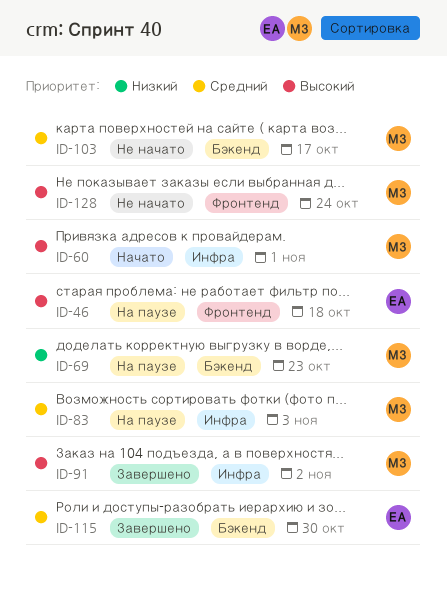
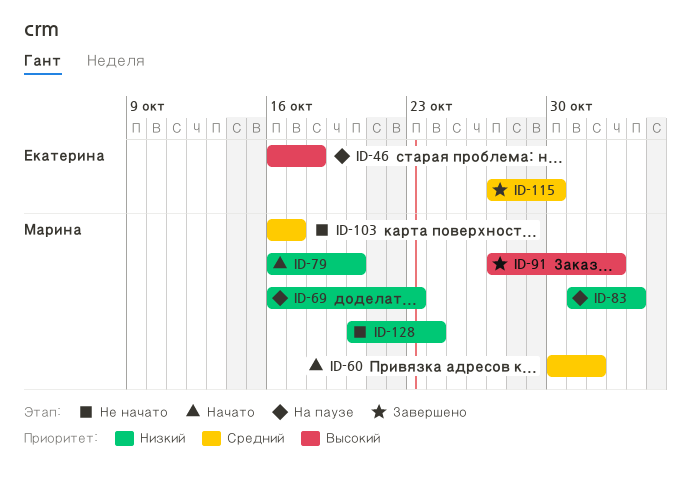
ID-60, priority: Высокий -> Средний
ID-79: none -> present
ID-83, priority: Средний -> Низкий
ID-128, priority: Высокий -> Низкий

